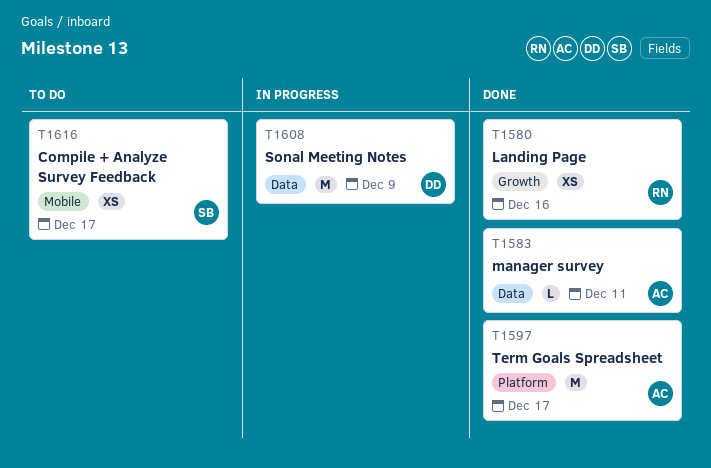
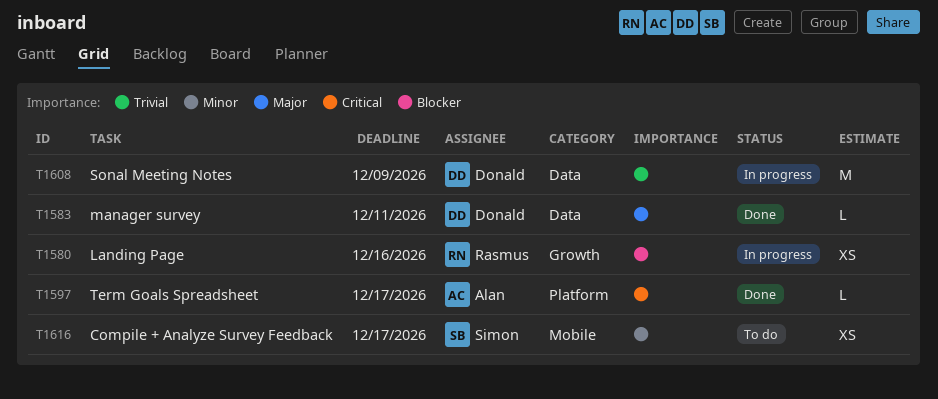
T1580, status: Done -> In progress
T1583, owner: Alan -> Donald
T1597, estimate: M -> L

